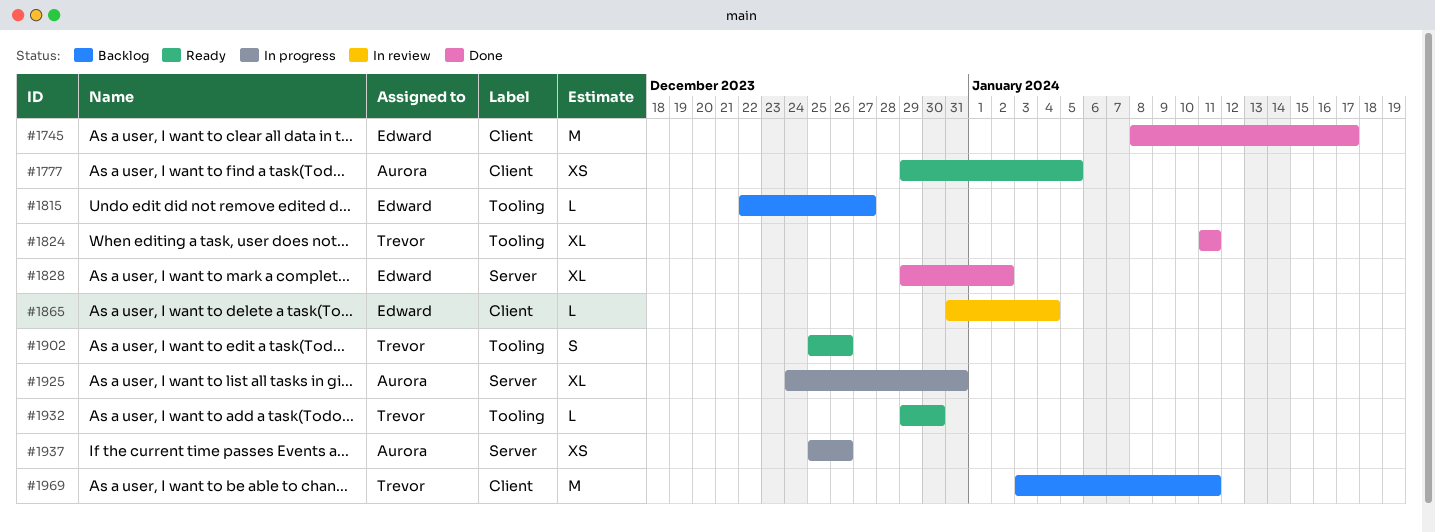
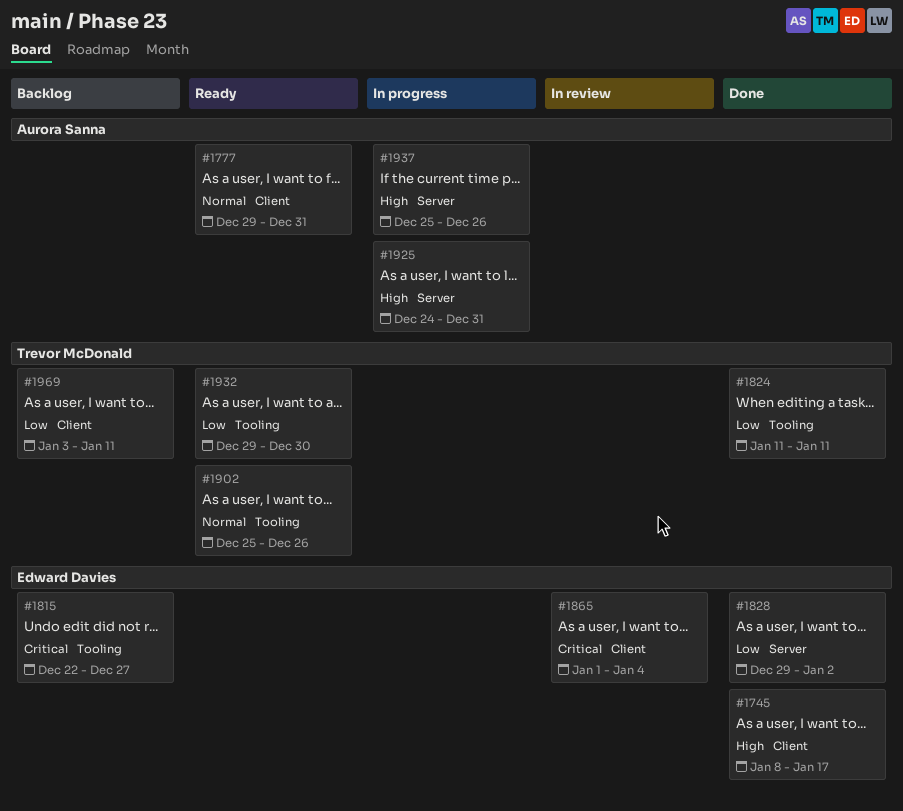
#1777, due: Jan 5 -> Dec 31
#1865, start: Dec 31 -> Jan 1

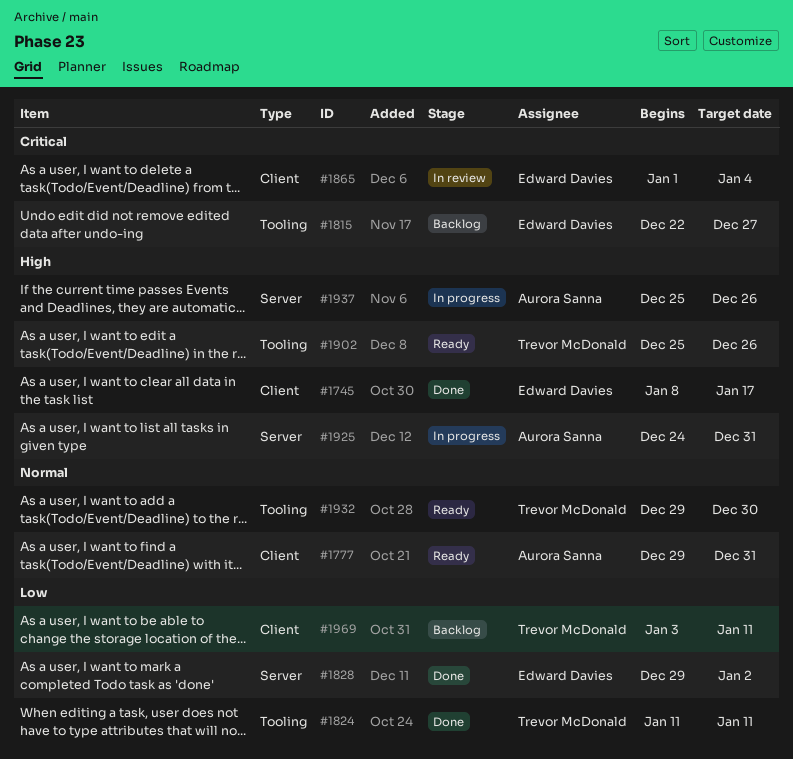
#1902, priority: Normal -> High
#1932, priority: Low -> Normal

